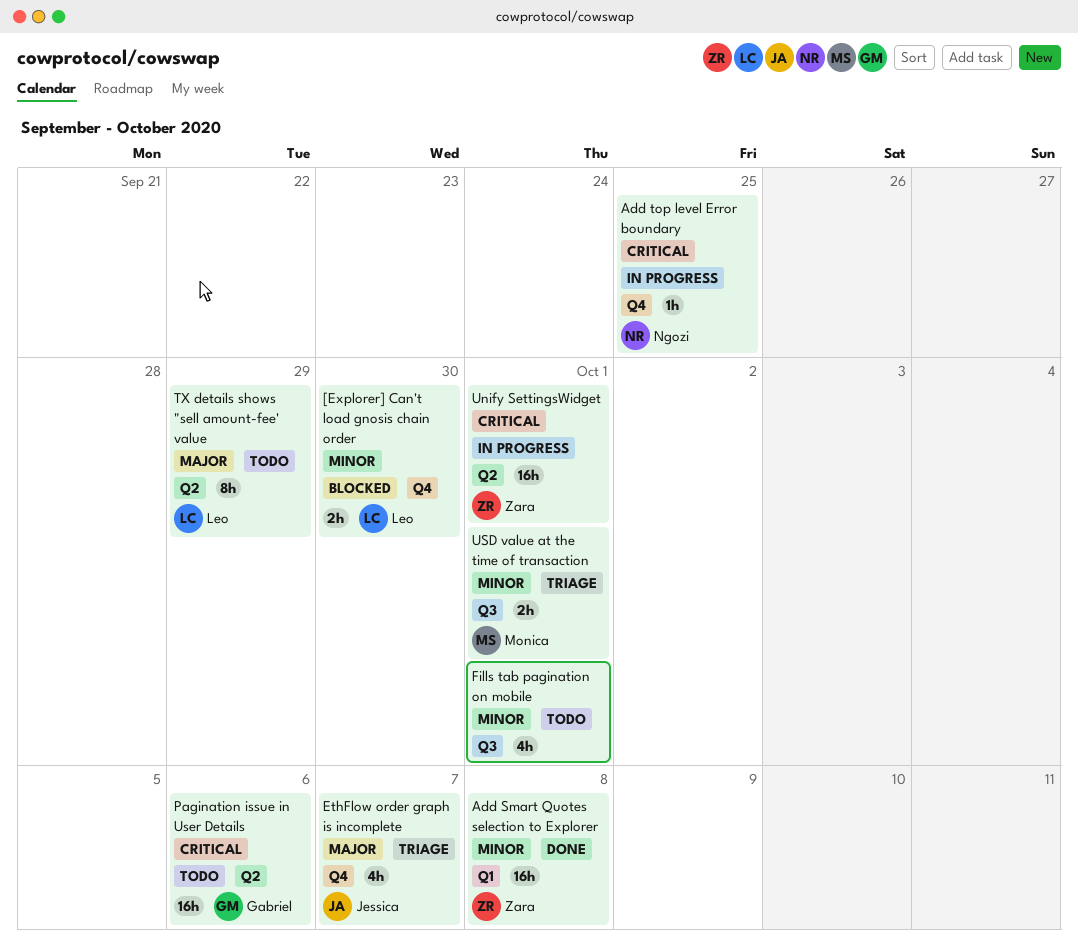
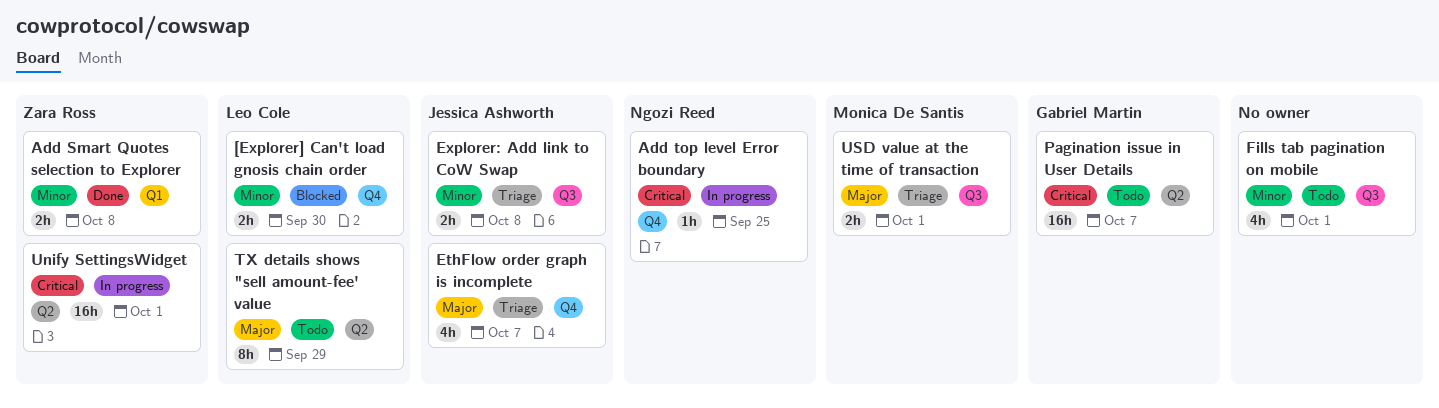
Add Smart Quotes selection to Explorer, estimate: 16h -> 2h
Explorer: Add link to CoW Swap: none -> present
Pagination issue in User Details, due: Oct 6 -> Oct 7
USD value at the time of transaction, priority: Minor -> Major

